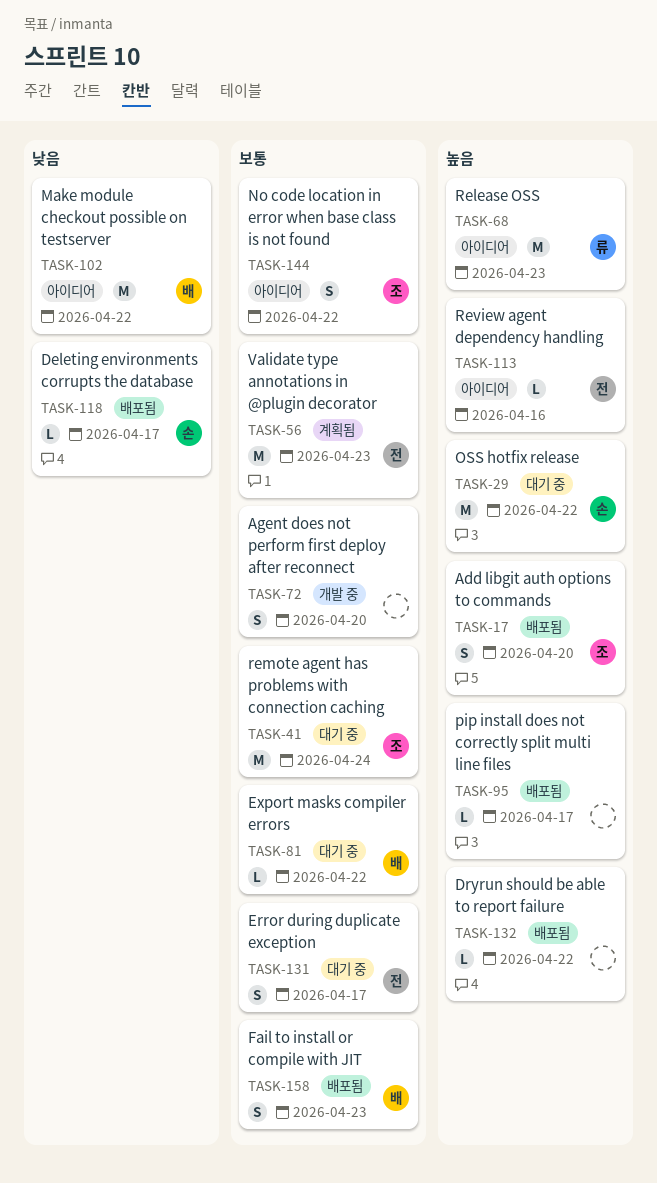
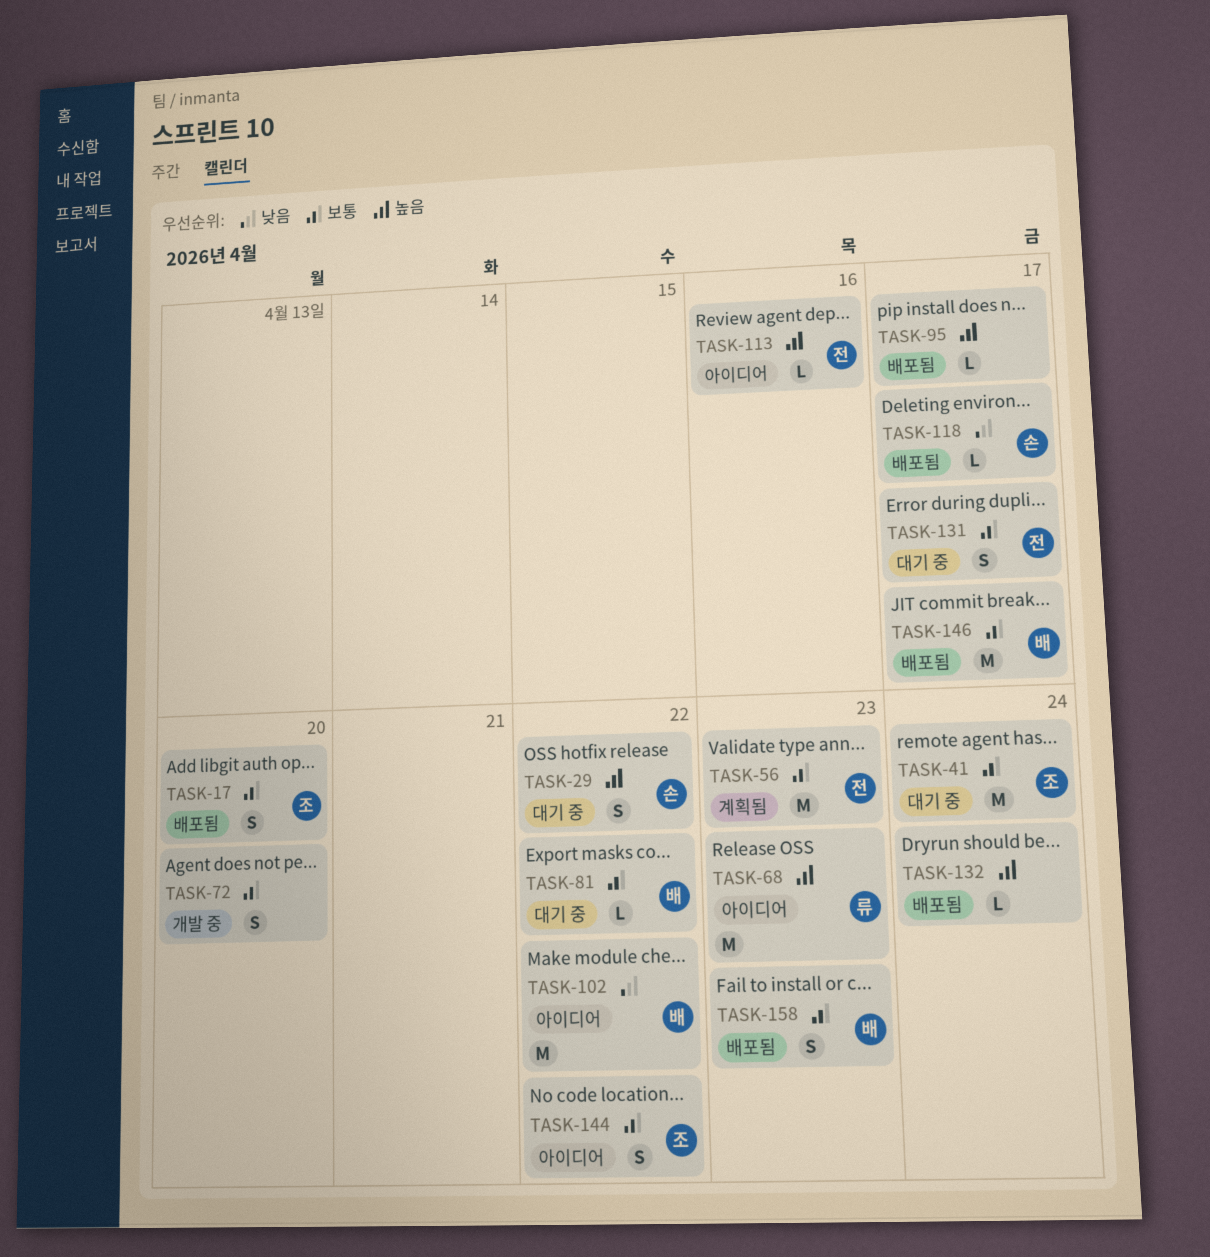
TASK-17, priority: 높음 -> 보통
TASK-29, estimate: M -> S
TASK-132, due: Apr 22 -> Apr 24
TASK-146: none -> present

